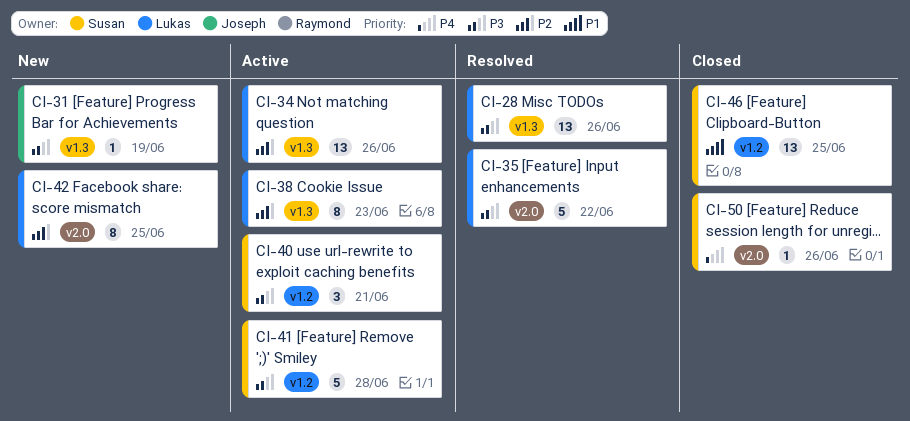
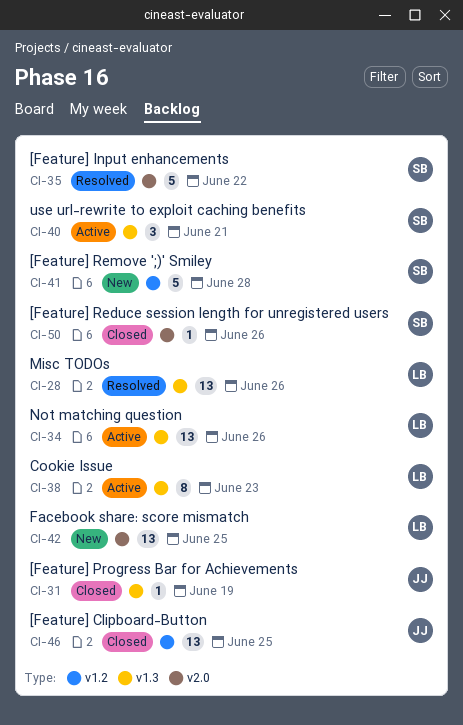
CI-31, status: New -> Closed
CI-35, owner: Lukas -> Susan
CI-40, label: v1.2 -> v1.3
CI-41, status: Active -> New
CI-42, estimate: 8 -> 13
CI-46, owner: Susan -> Joseph

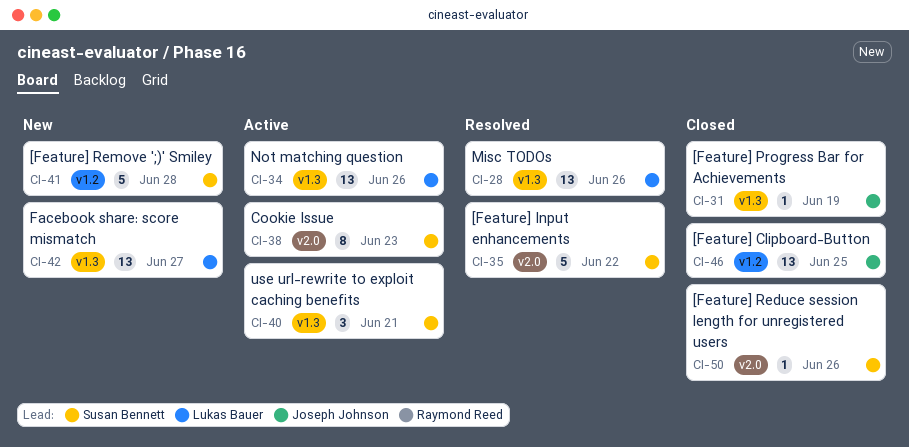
CI-38, owner: Lukas Bauer -> Susan Bennett
CI-38, label: v1.3 -> v2.0
CI-42, label: v2.0 -> v1.3
CI-42, due: Jun 25 -> Jun 27

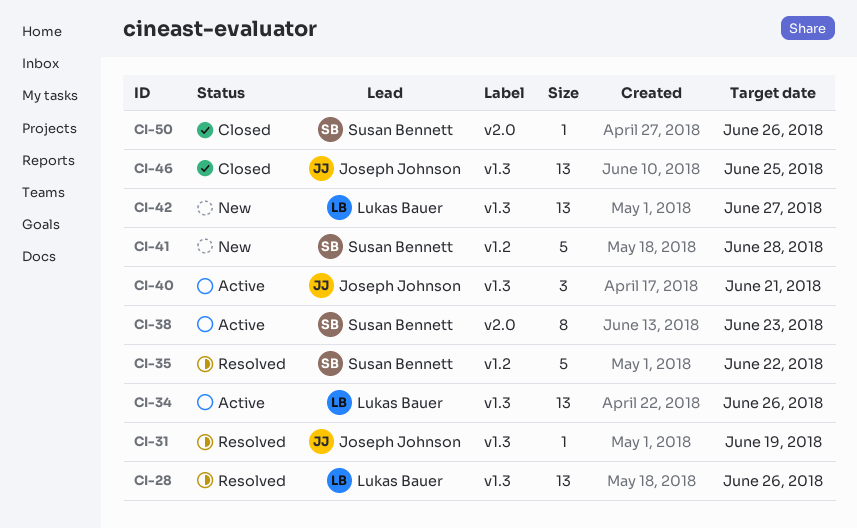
CI-31, status: Closed -> Resolved
CI-35, label: v2.0 -> v1.2
CI-40, owner: Susan Bennett -> Joseph Johnson
CI-46, label: v1.2 -> v1.3

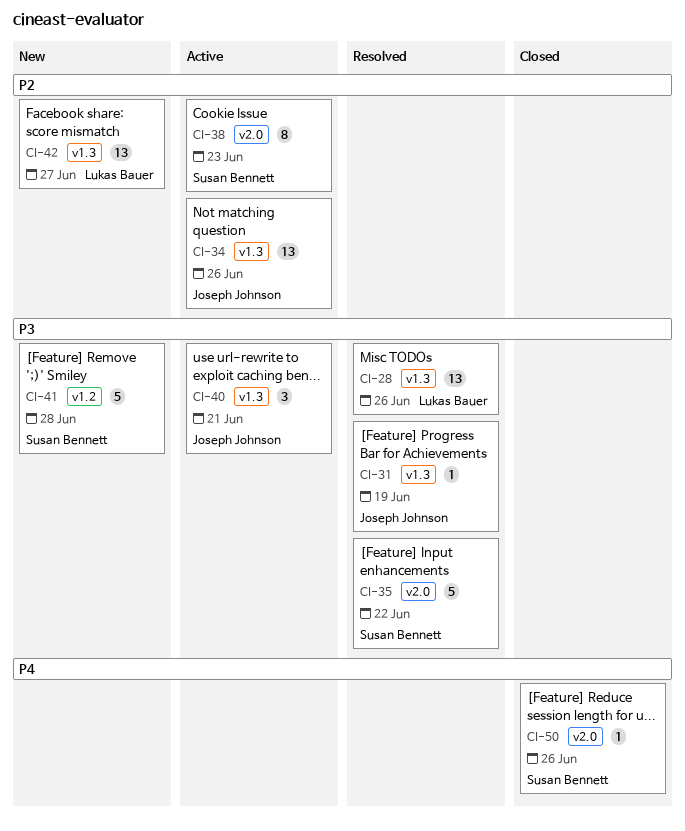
CI-34, owner: Lukas Bauer -> Joseph Johnson
CI-35, label: v1.2 -> v2.0
CI-46: present -> none

